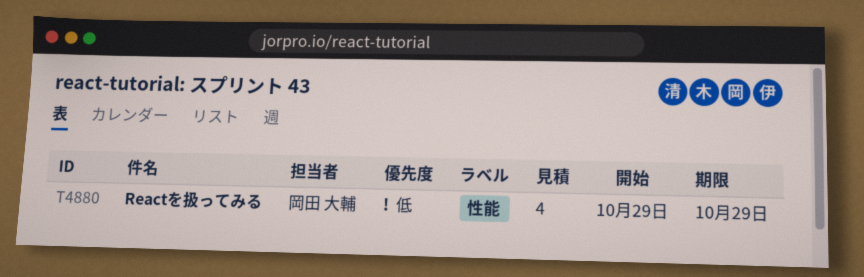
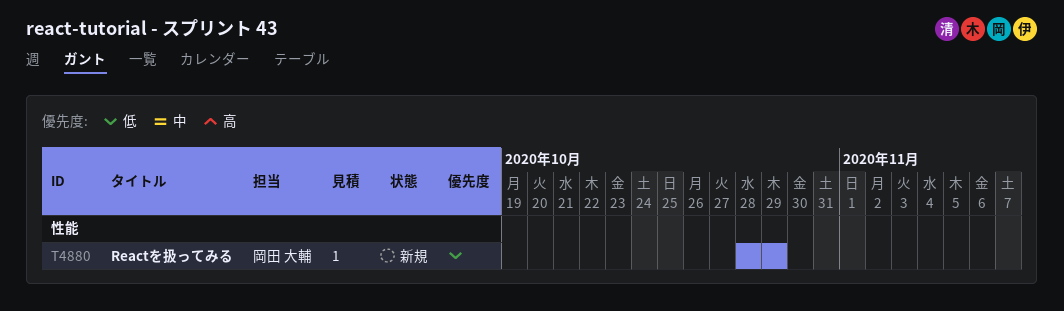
T4880, estimate: 4 -> 1
T4880, start: Oct 29 -> Oct 28

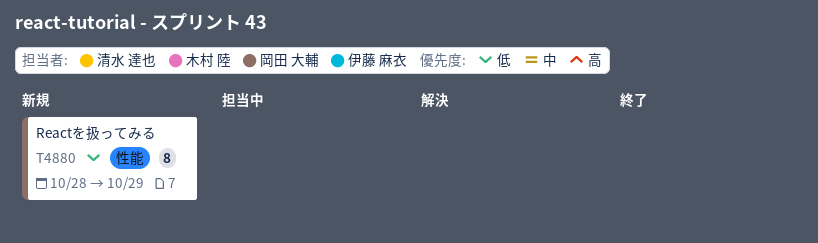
T4880, estimate: 1 -> 8

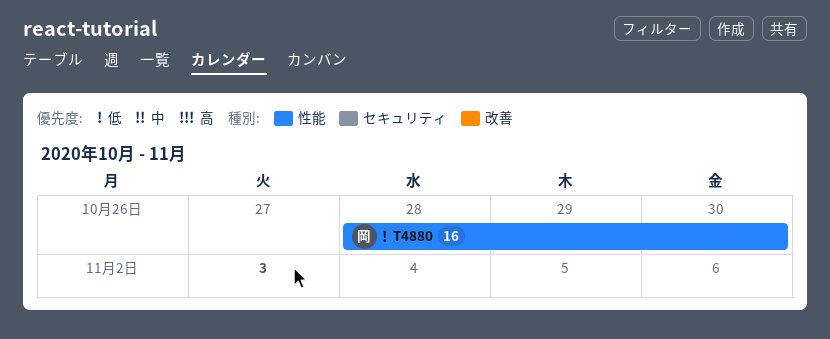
T4880, estimate: 8 -> 16
T4880, due: Oct 29 -> Oct 30

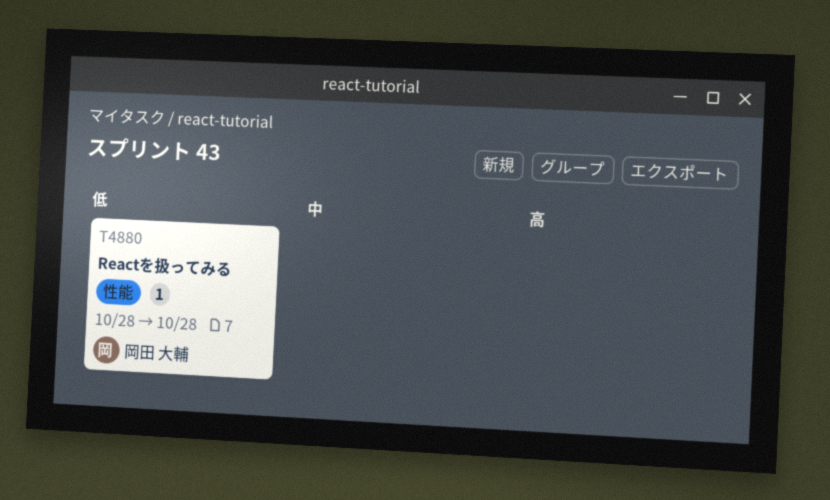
T4880, estimate: 16 -> 1
T4880, due: Oct 30 -> Oct 28

